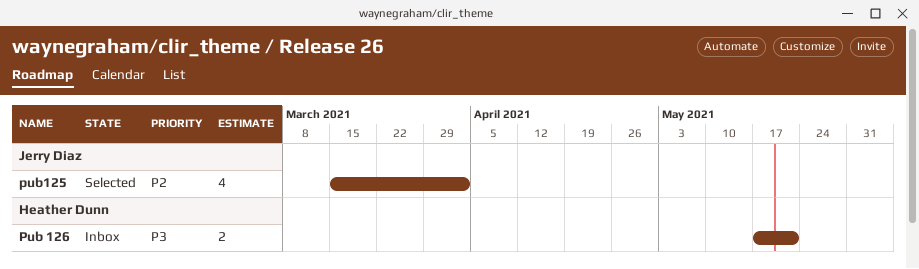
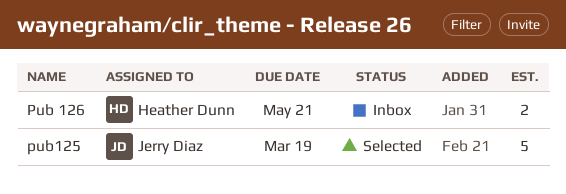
pub125, estimate: 4 -> 5
pub125, due: Apr 2 -> Mar 19

